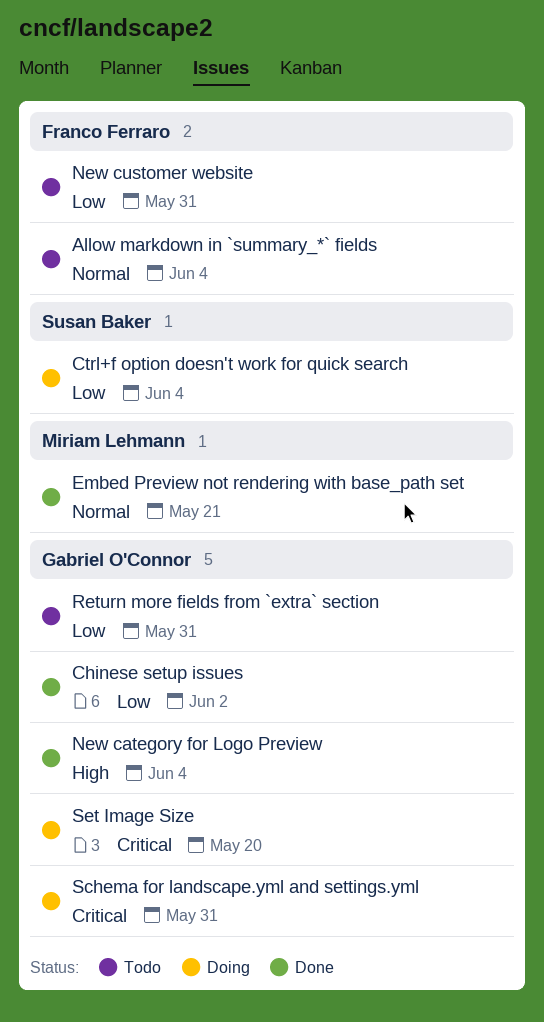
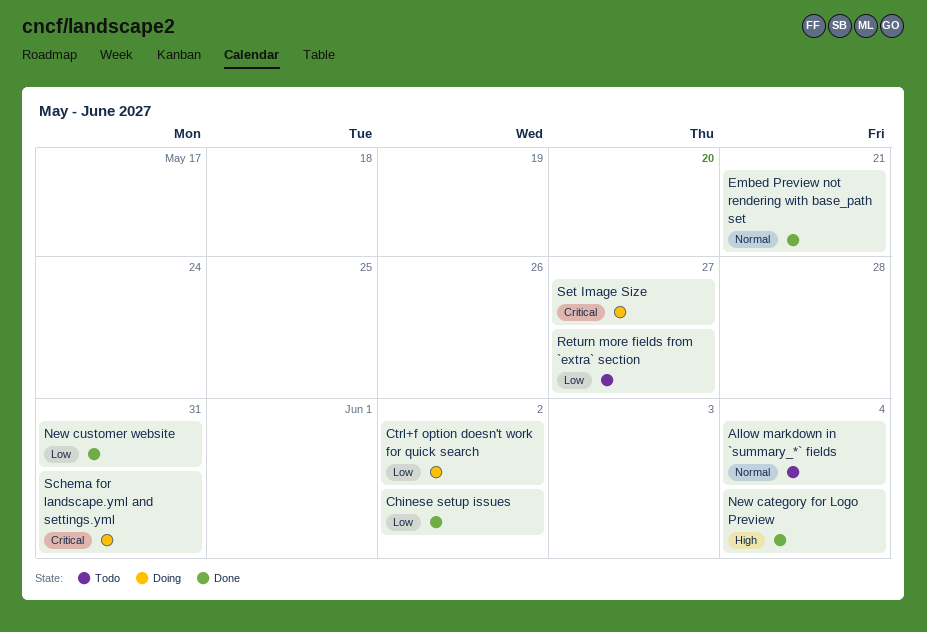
Ctrl+f option doesn't work for quick search, due: Jun 4 -> Jun 2
New customer website, status: Todo -> Done
Return more fields from `extra` section, due: May 31 -> May 27
Set Image Size, due: May 20 -> May 27

